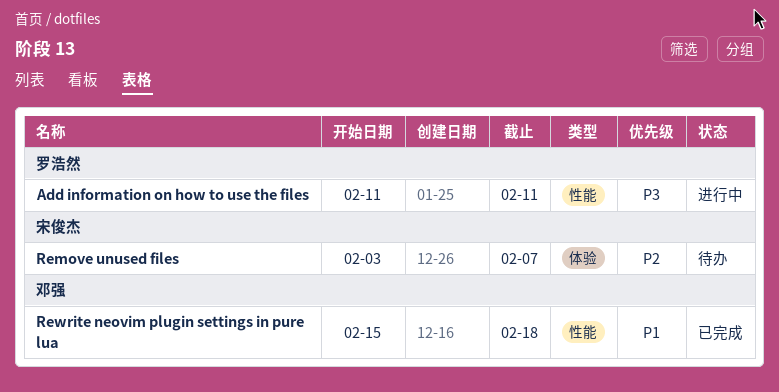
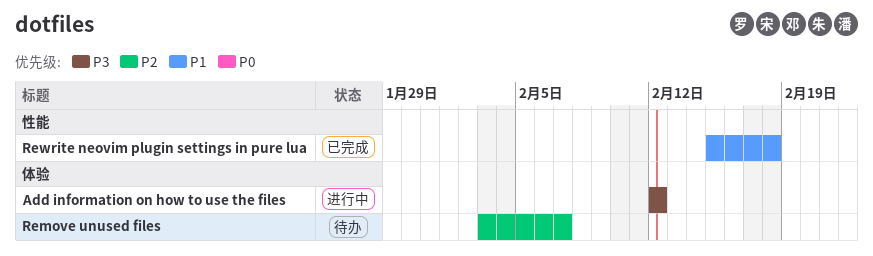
Add information on how to use the files, label: 性能 -> 体验
Add information on how to use the files, start: Feb 11 -> Feb 12
Add information on how to use the files, due: Feb 11 -> Feb 12

